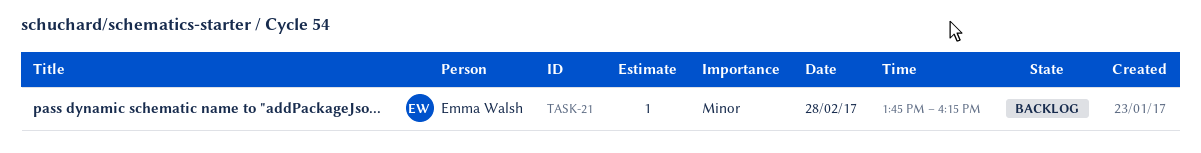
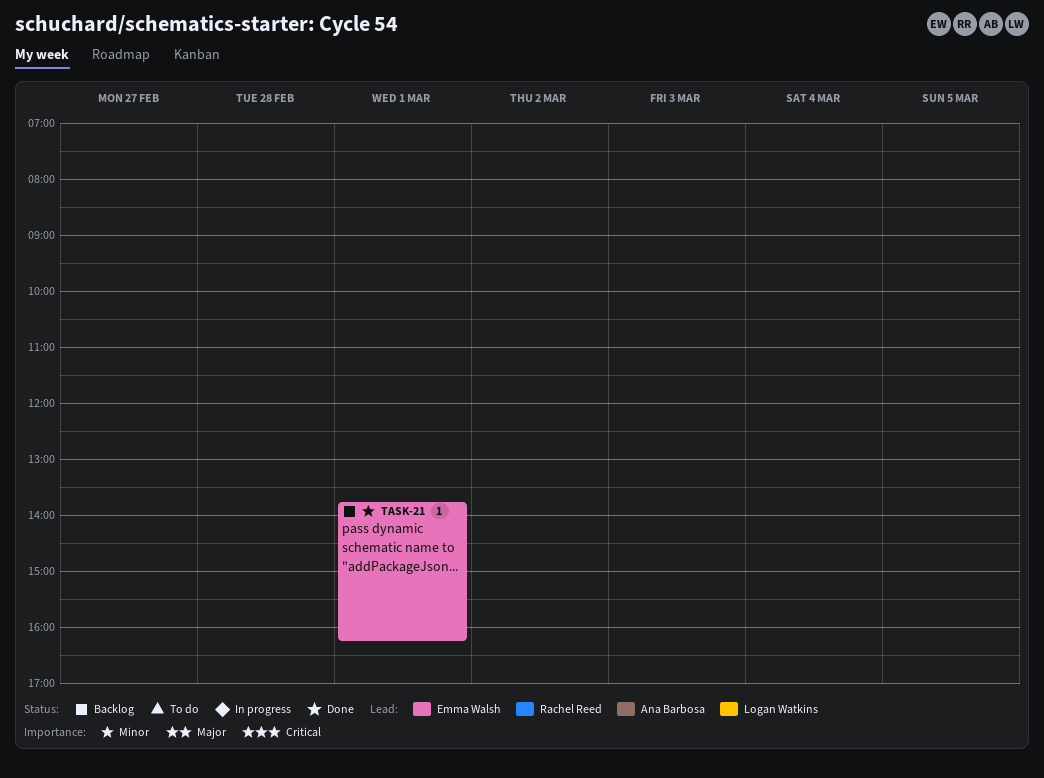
TASK-21, day: Feb 28 -> Mar 1

